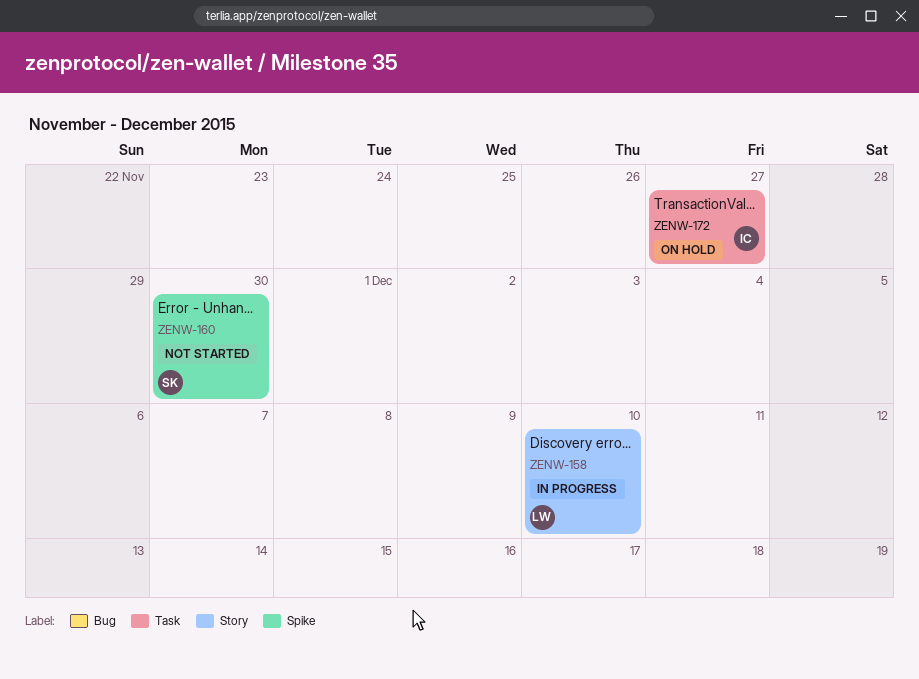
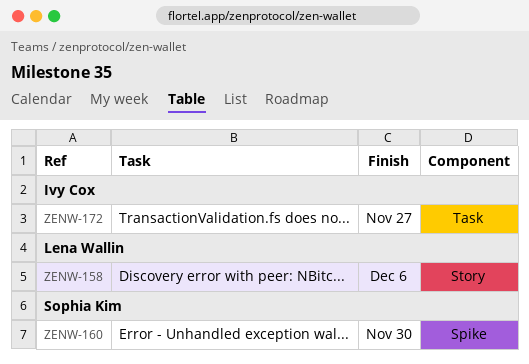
ZENW-158, due: Dec 10 -> Dec 6

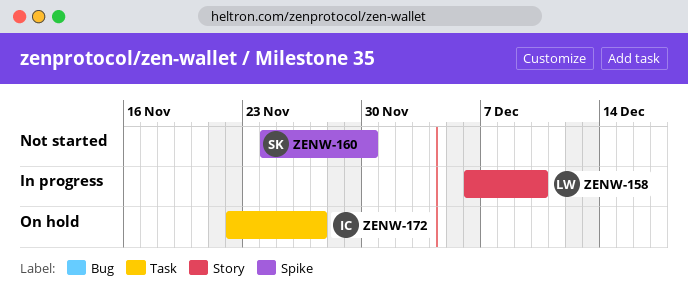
ZENW-158, due: Dec 6 -> Dec 10

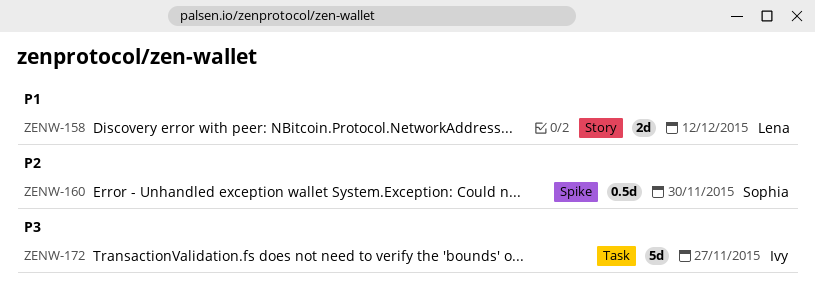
ZENW-158, due: Dec 10 -> Dec 12

